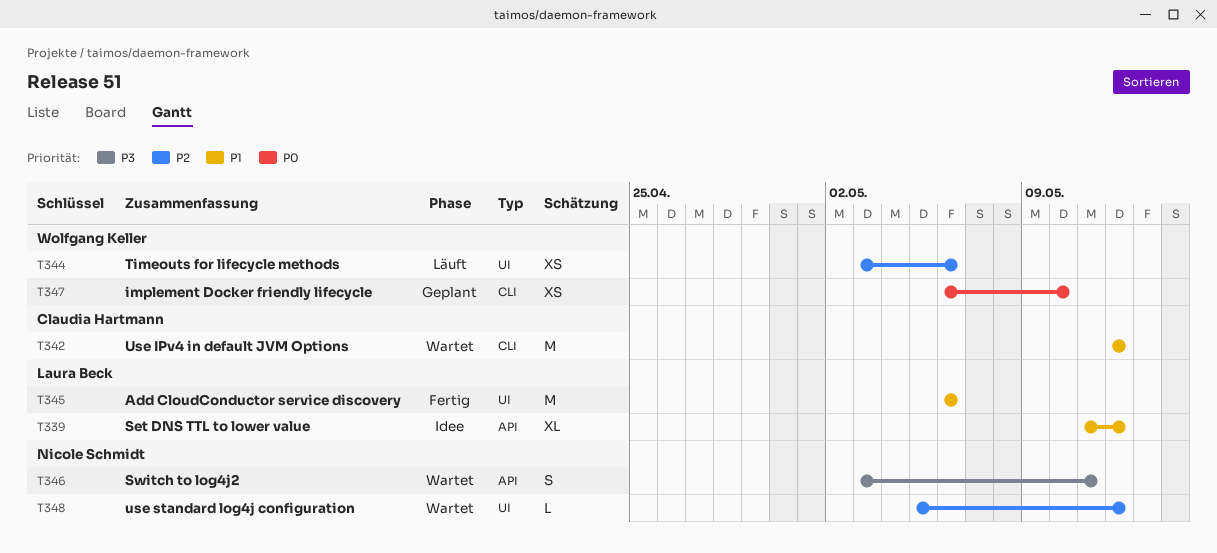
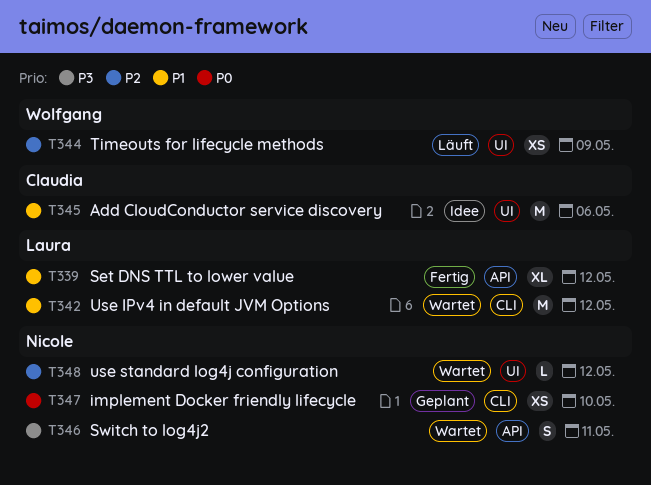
T339, status: Idee -> Fertig
T342, owner: Claudia Hartmann -> Laura Beck
T344, due: May 6 -> May 9
T345, status: Fertig -> Idee
T345, owner: Laura Beck -> Claudia Hartmann
T347, owner: Wolfgang Keller -> Nicole Schmidt

